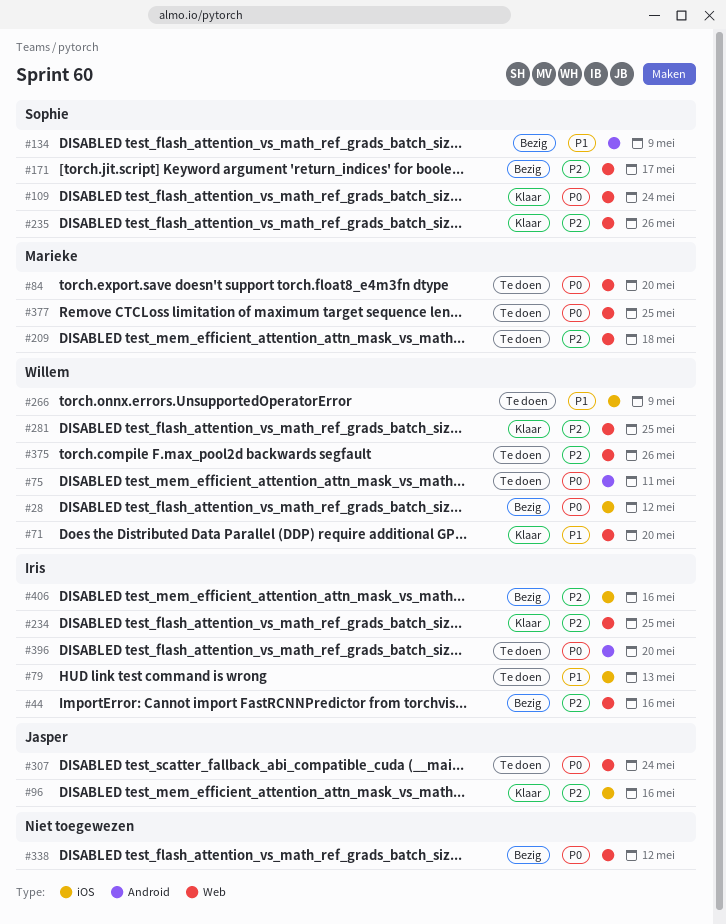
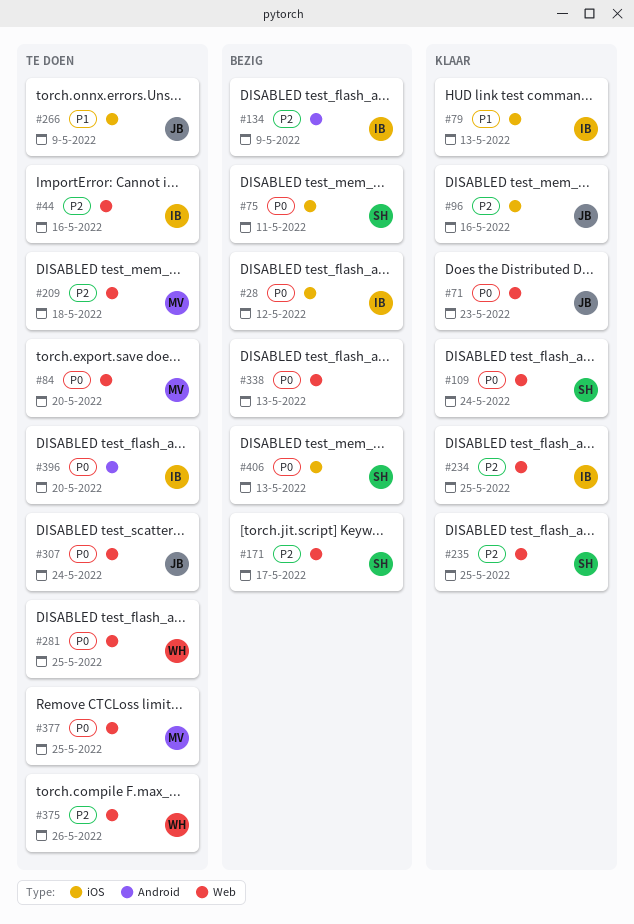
#28, owner: Willem -> Iris
#44, status: Bezig -> Te doen
#71, owner: Willem -> Jasper
#71, priority: P1 -> P0
#71, due: May 20 -> May 23
#75, status: Te doen -> Bezig
#75, owner: Willem -> Sophie
#75, label: Android -> iOS
#79, status: Te doen -> Klaar
#134, owner: Sophie -> Iris
#134, priority: P1 -> P2
#235, due: May 26 -> May 25
#266, owner: Willem -> Jasper
#281, status: Klaar -> Te doen
#281, priority: P2 -> P0
#338, due: May 12 -> May 13
#406, owner: Iris -> Sophie
#406, priority: P2 -> P0
#406, due: May 16 -> May 13

